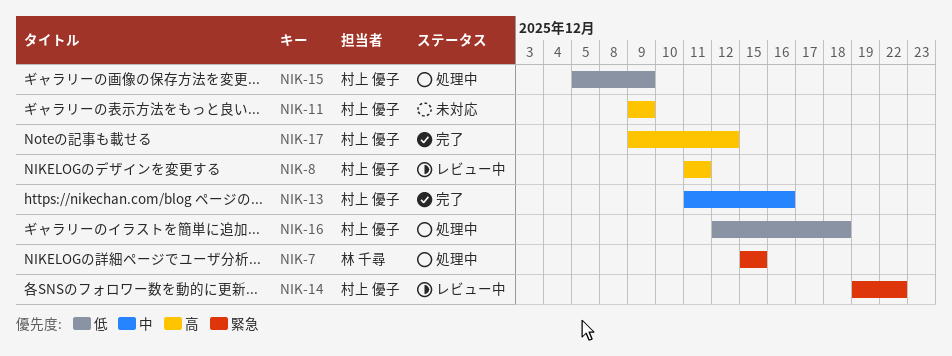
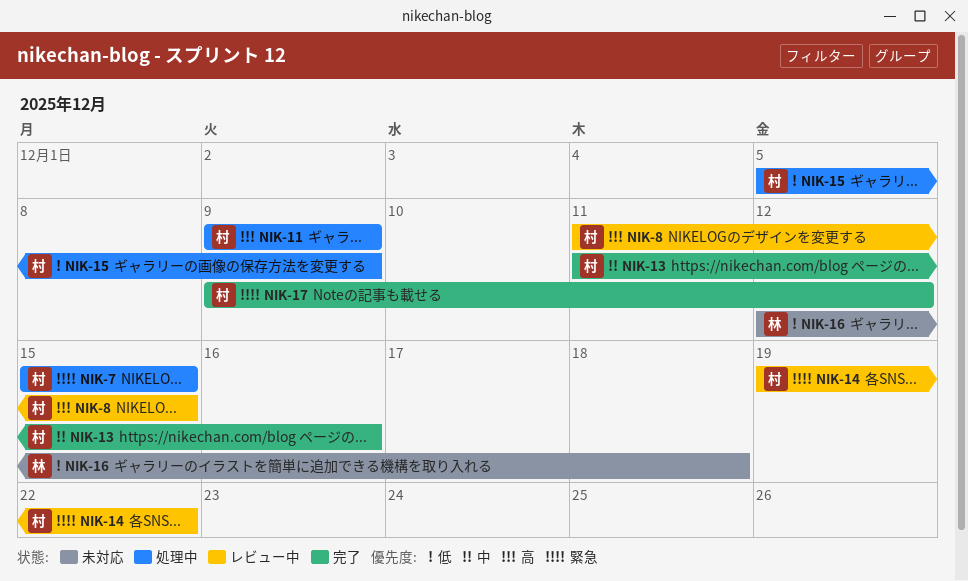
NIK-7, owner: 林 千尋 -> 村上 優子
NIK-8, due: Dec 11 -> Dec 15
NIK-11, status: 未対応 -> 処理中
NIK-16, status: 処理中 -> 未対応
NIK-16, owner: 村上 優子 -> 林 千尋
NIK-17, priority: 高 -> 緊急

